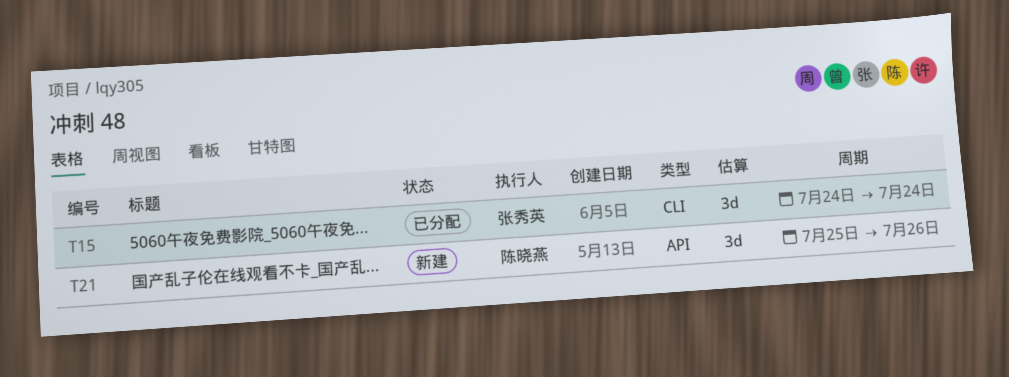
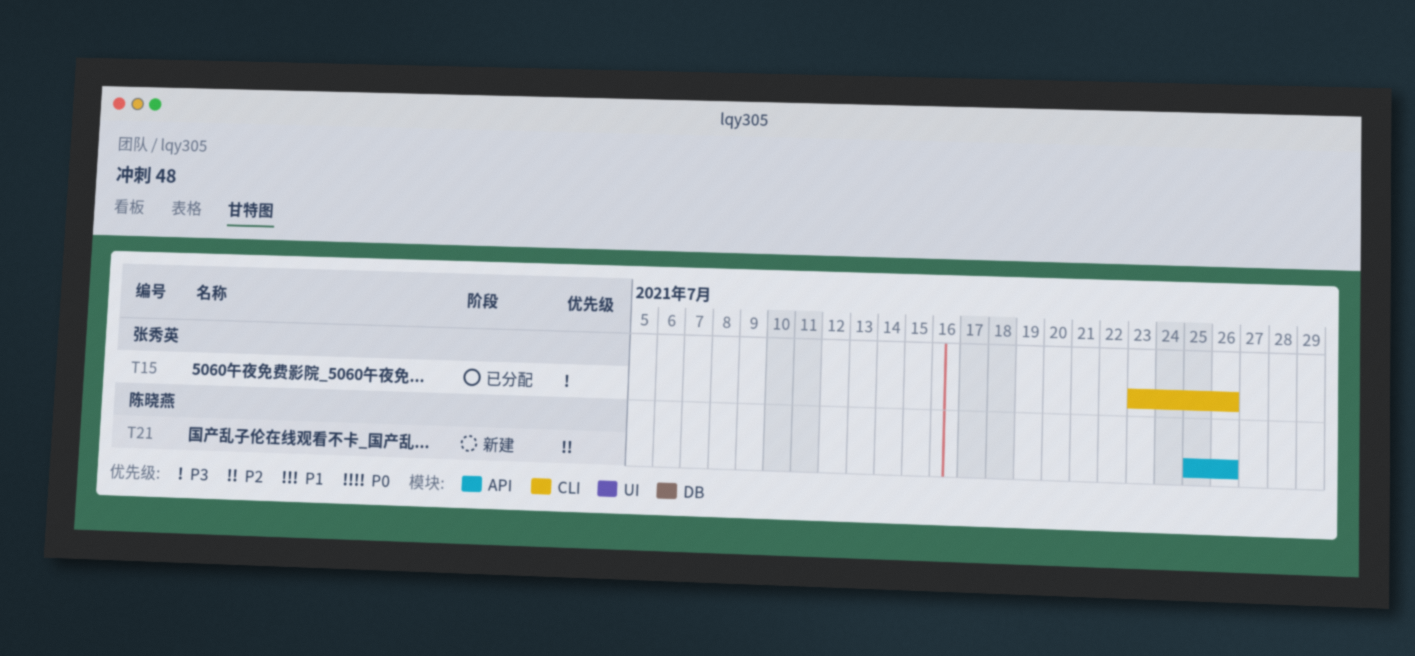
T15, start: Jul 24 -> Jul 23
T15, due: Jul 24 -> Jul 26

